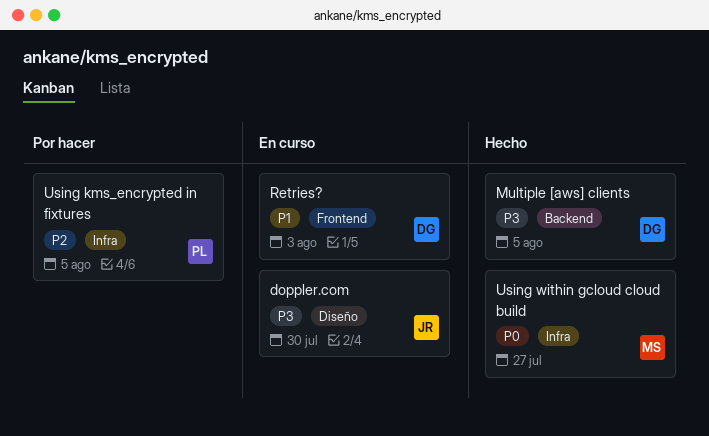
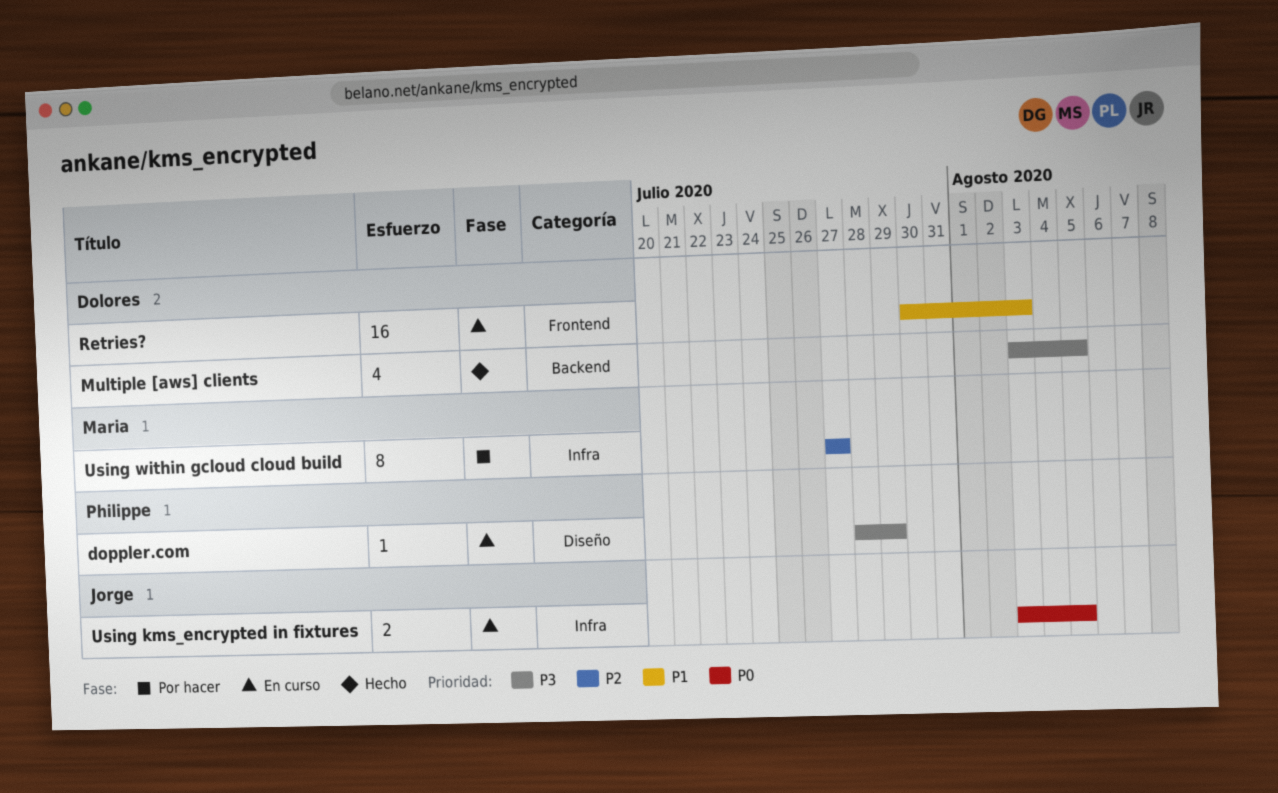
doppler.com, owner: Jorge -> Philippe
doppler.com, due: Jul 30 -> Jul 29
Using kms_encrypted in fixtures, status: Por hacer -> En curso
Using kms_encrypted in fixtures, owner: Philippe -> Jorge
Using kms_encrypted in fixtures, priority: P2 -> P0
Using within gcloud cloud build, status: Hecho -> Por hacer
Using within gcloud cloud build, priority: P0 -> P2

